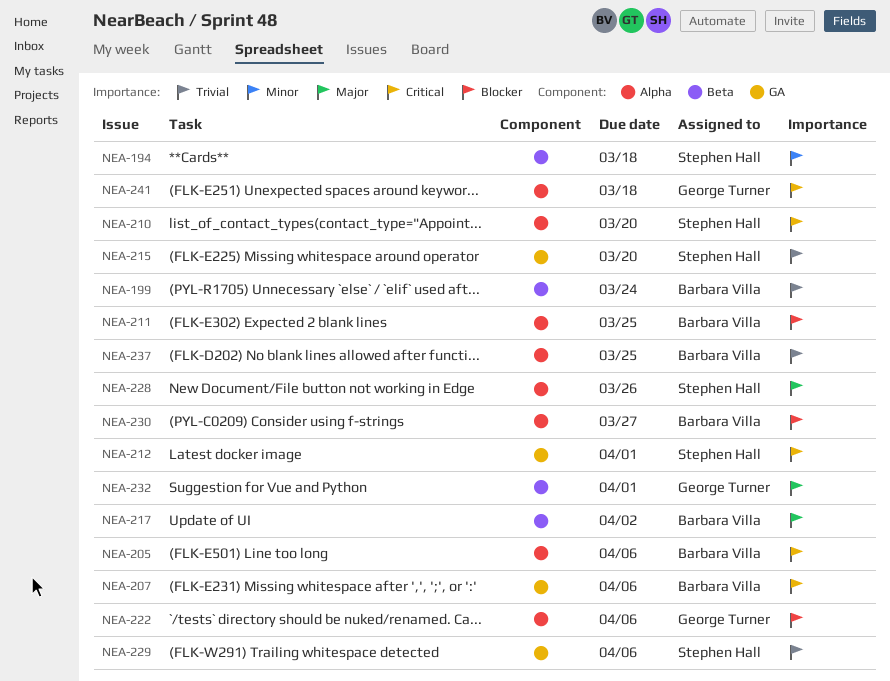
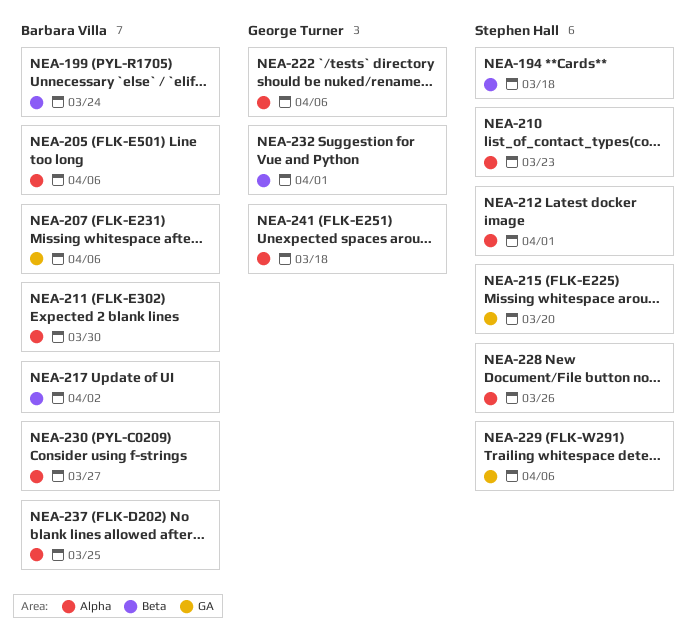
NEA-210, due: Mar 20 -> Mar 23
NEA-211, due: Mar 25 -> Mar 30
NEA-212, label: GA -> Alpha

